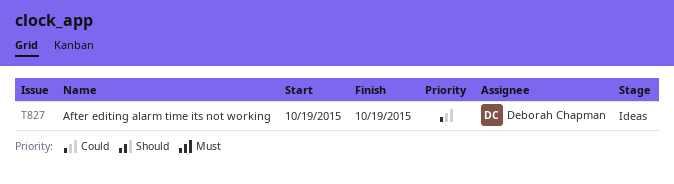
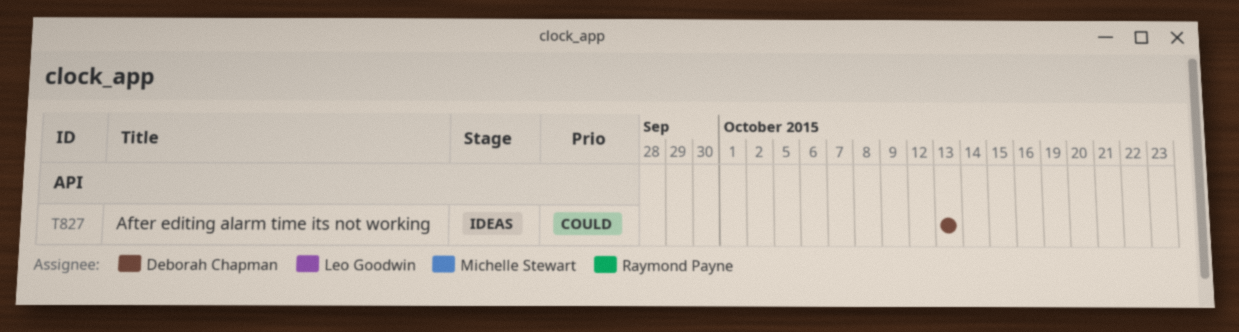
T827, start: Oct 19 -> Oct 13
T827, due: Oct 19 -> Oct 13

